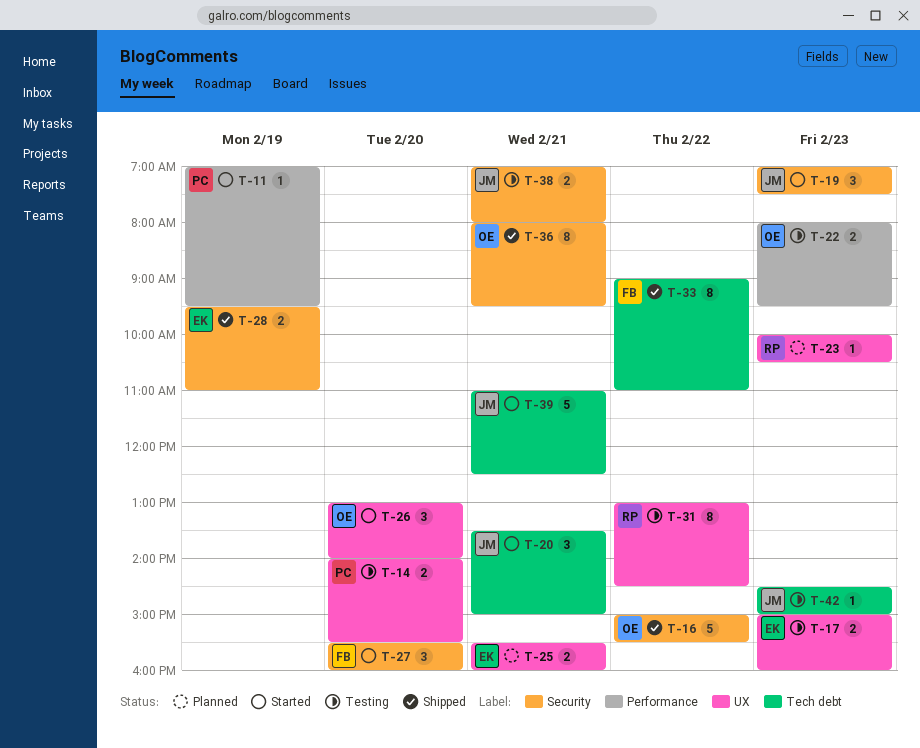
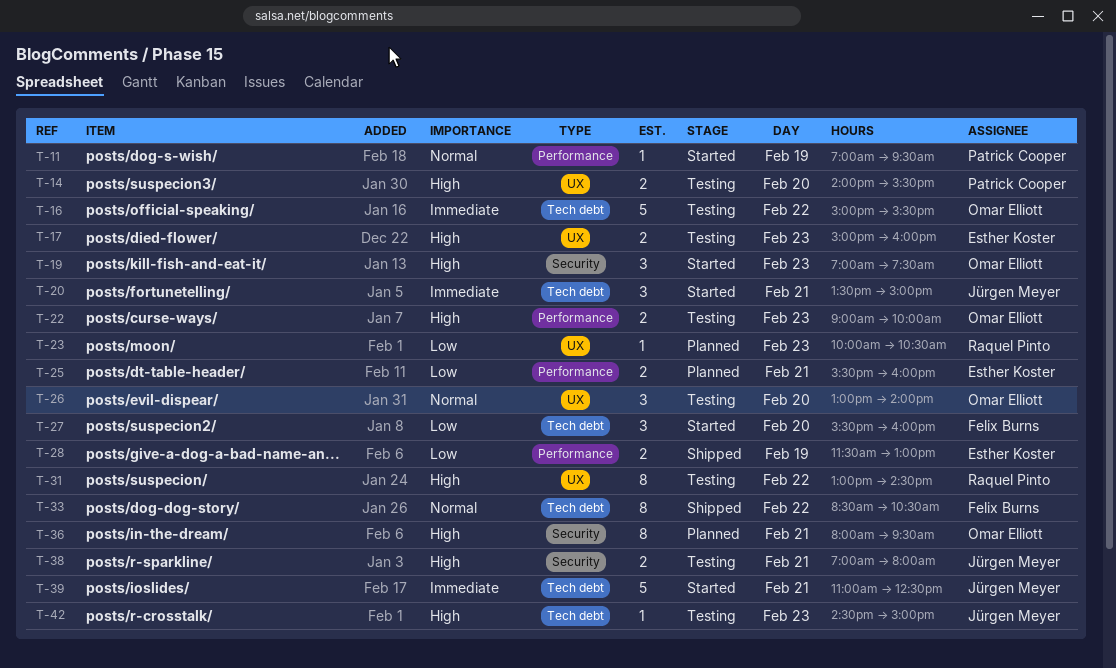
T-16, status: Shipped -> Testing
T-16, label: Security -> Tech debt
T-19, owner: Jürgen Meyer -> Omar Elliott
T-22, begins: 08:00 -> 09:00
T-22, ends: 09:30 -> 10:00
T-25, label: UX -> Performance
T-26, status: Started -> Testing
T-27, label: Security -> Tech debt
T-28, label: Security -> Performance
T-28, begins: 09:30 -> 11:30
T-28, ends: 11:00 -> 13:00
T-33, begins: 09:00 -> 08:30
T-33, ends: 11:00 -> 10:30
T-36, status: Shipped -> Planned

